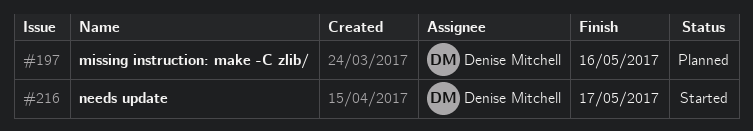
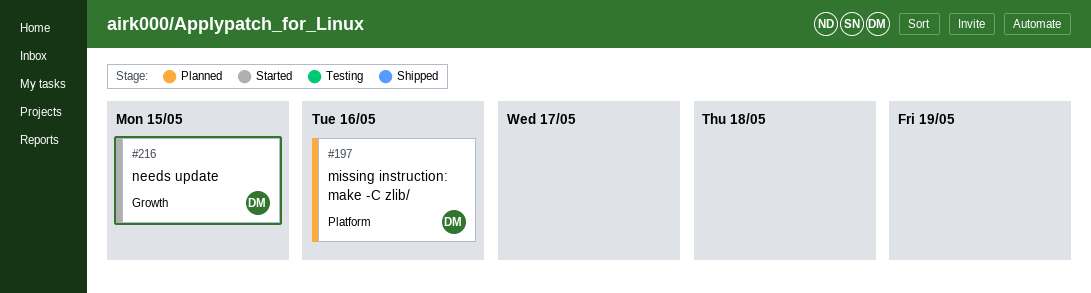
#216, due: May 17 -> May 15

